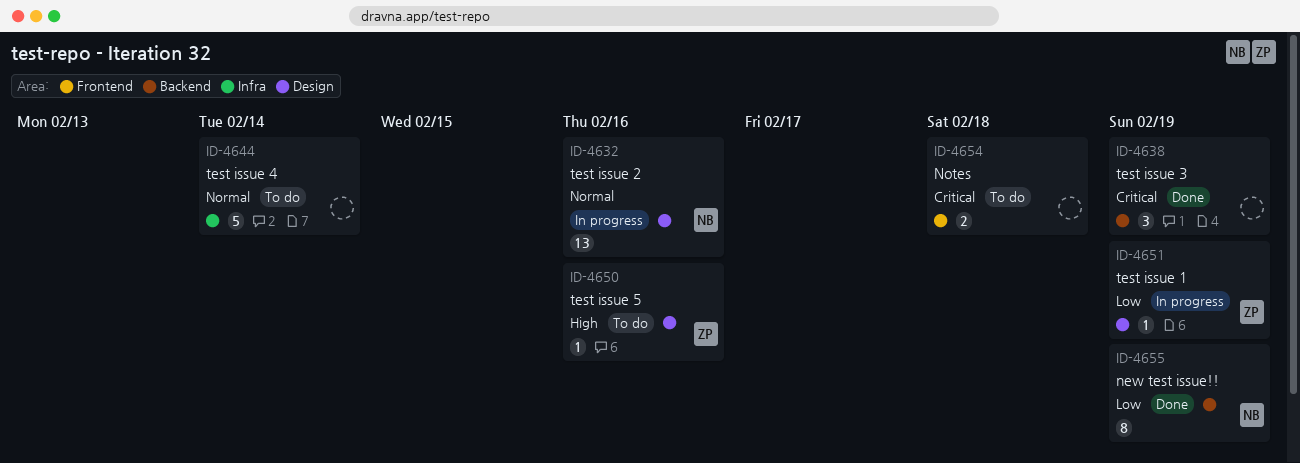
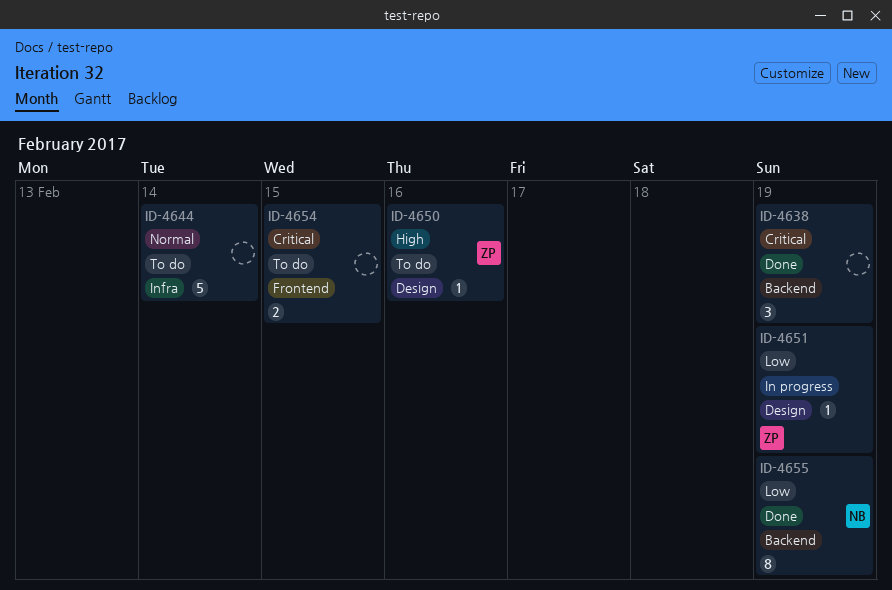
ID-4632: present -> none
ID-4654, due: Feb 18 -> Feb 15

